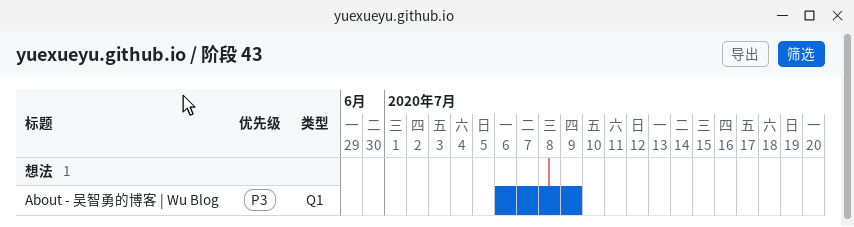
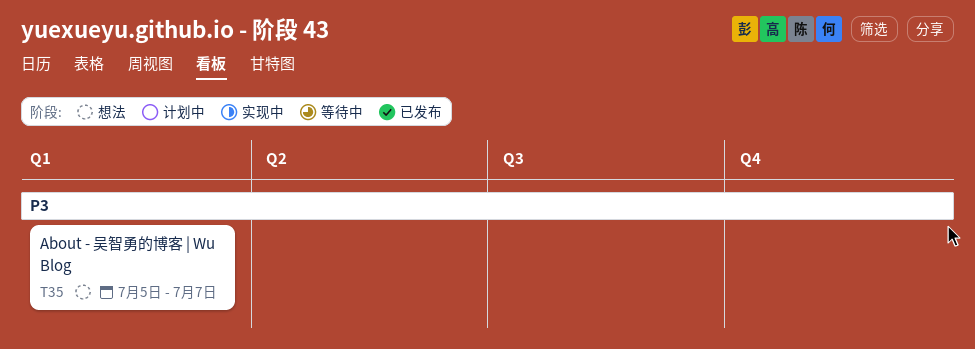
About - 吴智勇的博客 | Wu Blog, start: Jul 6 -> Jul 5
About - 吴智勇的博客 | Wu Blog, due: Jul 9 -> Jul 7

